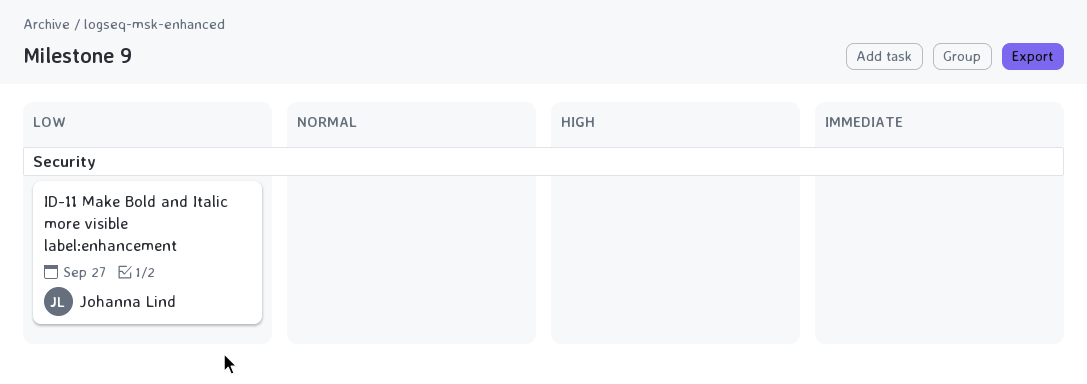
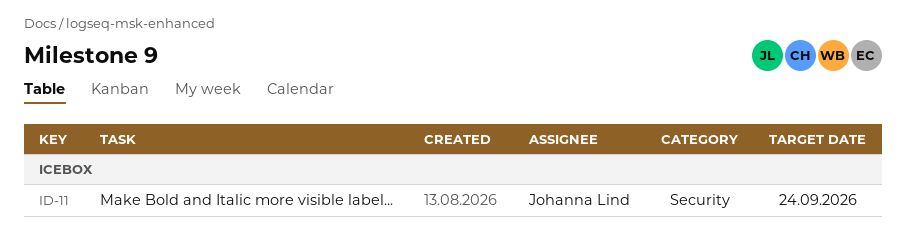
ID-11, due: Sep 27 -> Sep 24

